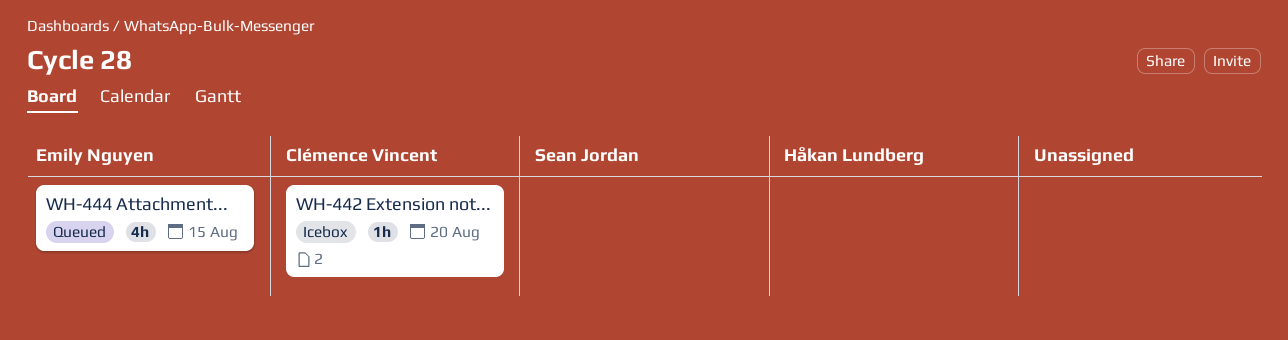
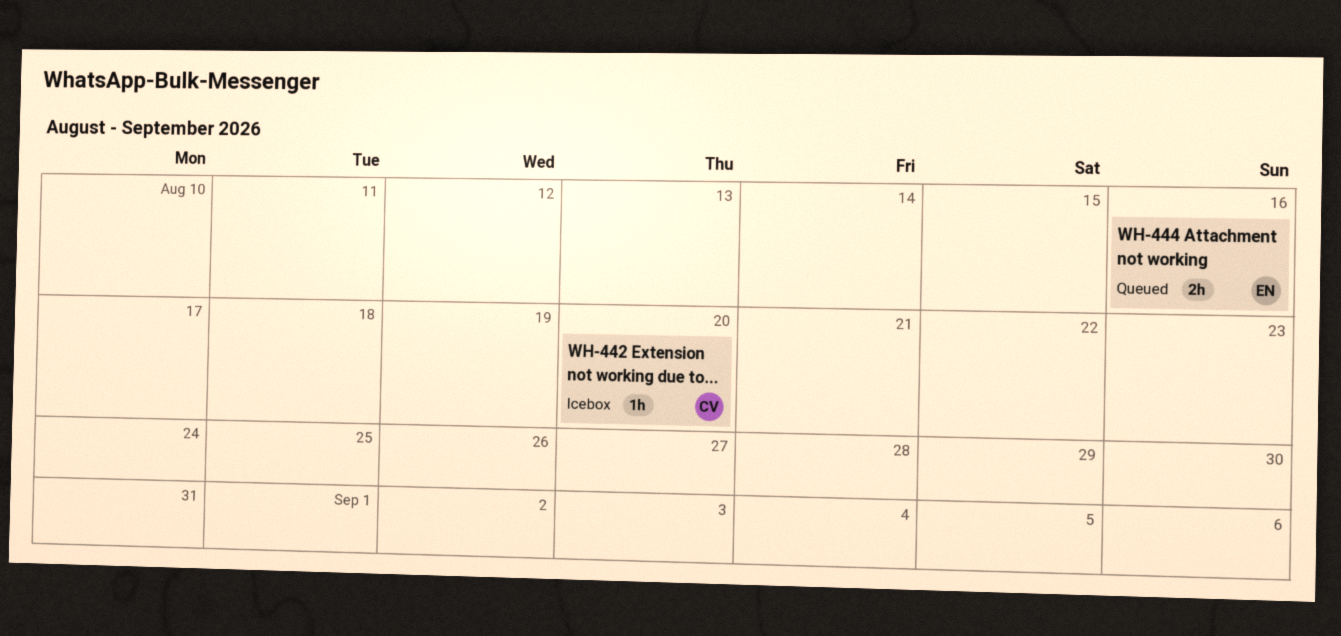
WH-444, estimate: 4h -> 2h
WH-444, due: Aug 15 -> Aug 16

